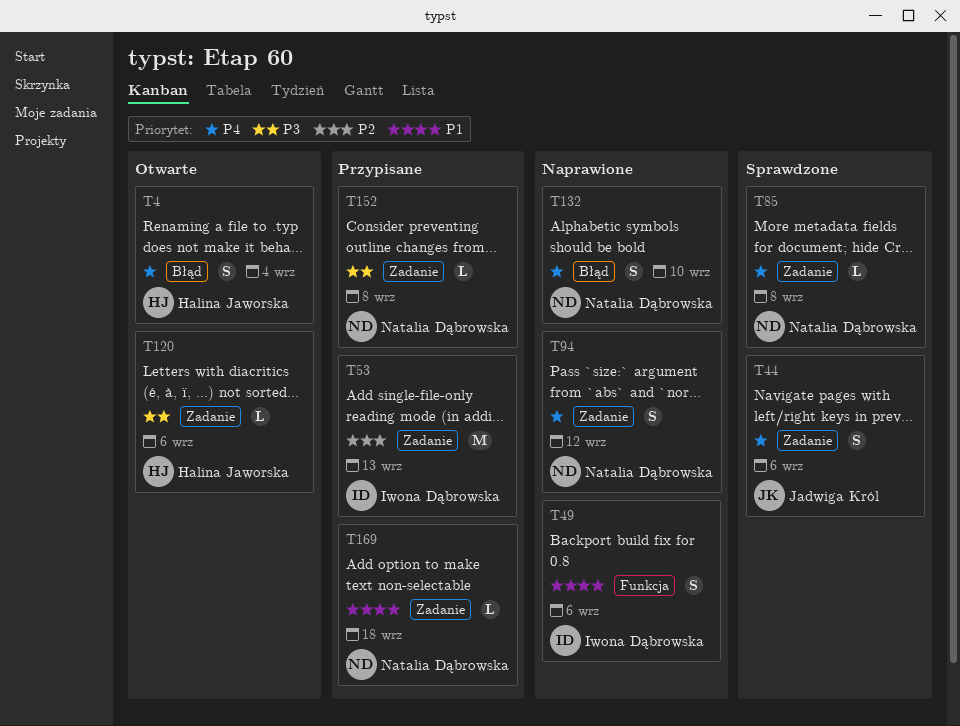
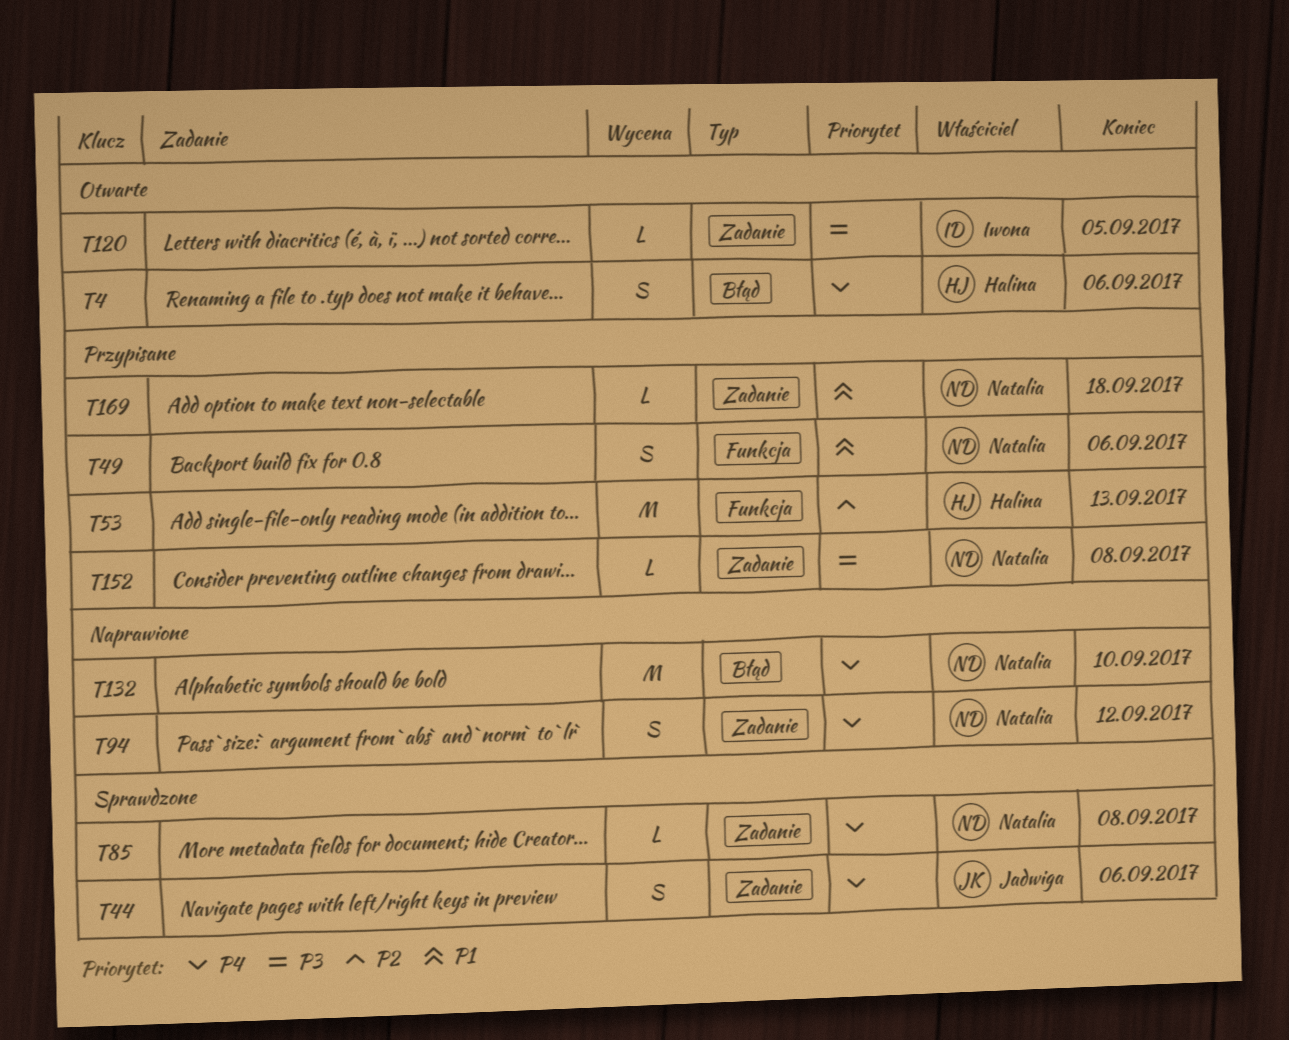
T4, due: Sep 4 -> Sep 6
T49, status: Naprawione -> Przypisane
T49, owner: Iwona Dąbrowska -> Natalia Dąbrowska
T53, owner: Iwona Dąbrowska -> Halina Jaworska
T53, label: Zadanie -> Funkcja
T120, owner: Halina Jaworska -> Iwona Dąbrowska
T120, due: Sep 6 -> Sep 5
T132, estimate: S -> M

